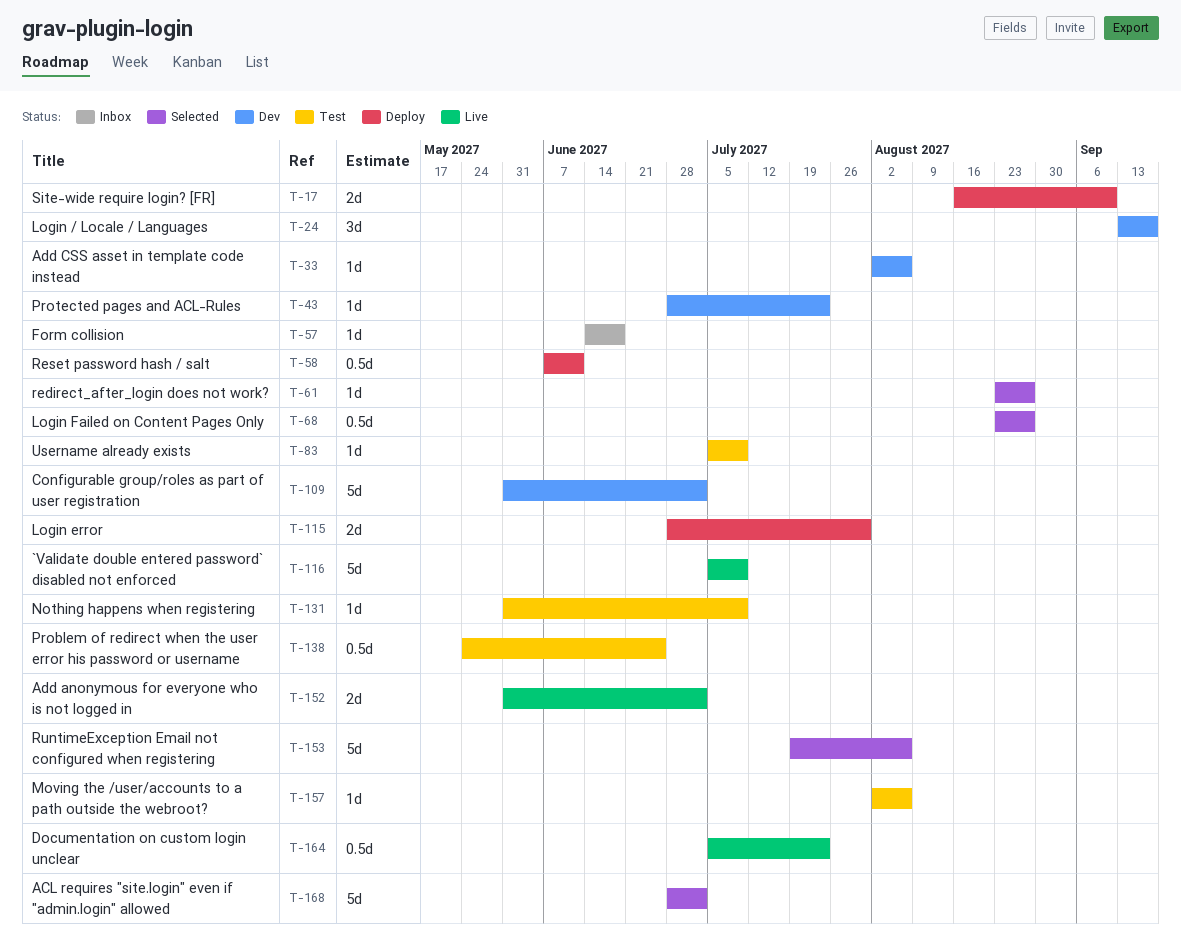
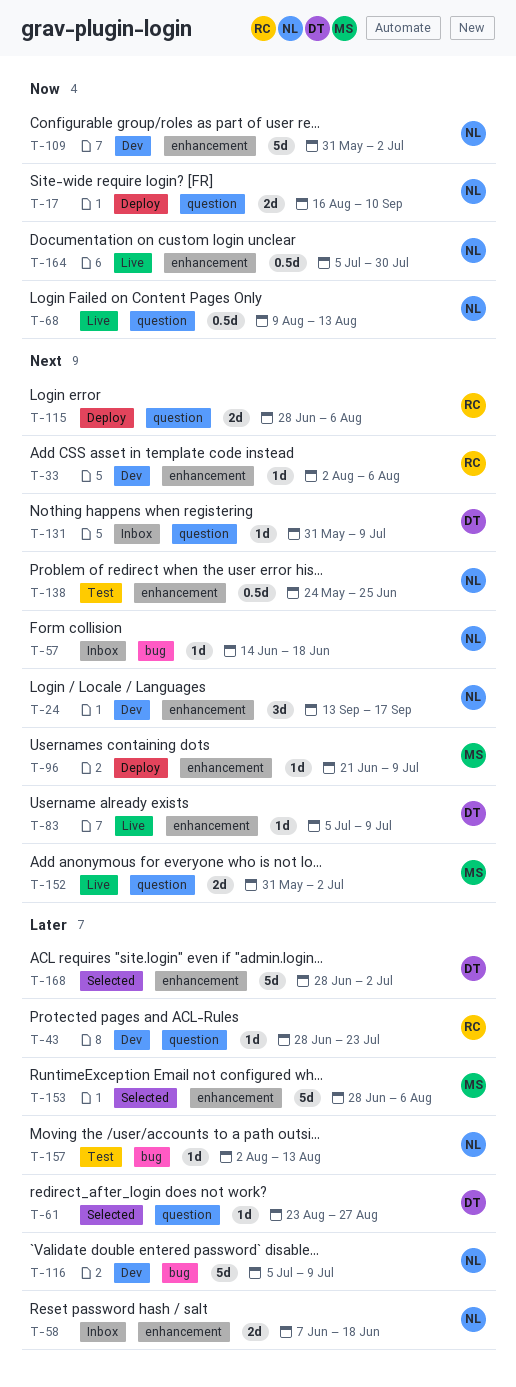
T-58, status: Deploy -> Inbox
T-58, estimate: 0.5d -> 2d
T-58, due: Jun 11 -> Jun 18
T-68, status: Selected -> Live
T-68, start: Aug 23 -> Aug 9
T-68, due: Aug 27 -> Aug 13
T-83, status: Test -> Live
T-96: none -> present
T-115, due: Jul 30 -> Aug 6
T-116, status: Live -> Dev
T-131, status: Test -> Inbox
T-153, start: Jul 19 -> Jun 28
T-157, due: Aug 6 -> Aug 13
T-164, due: Jul 23 -> Jul 30

